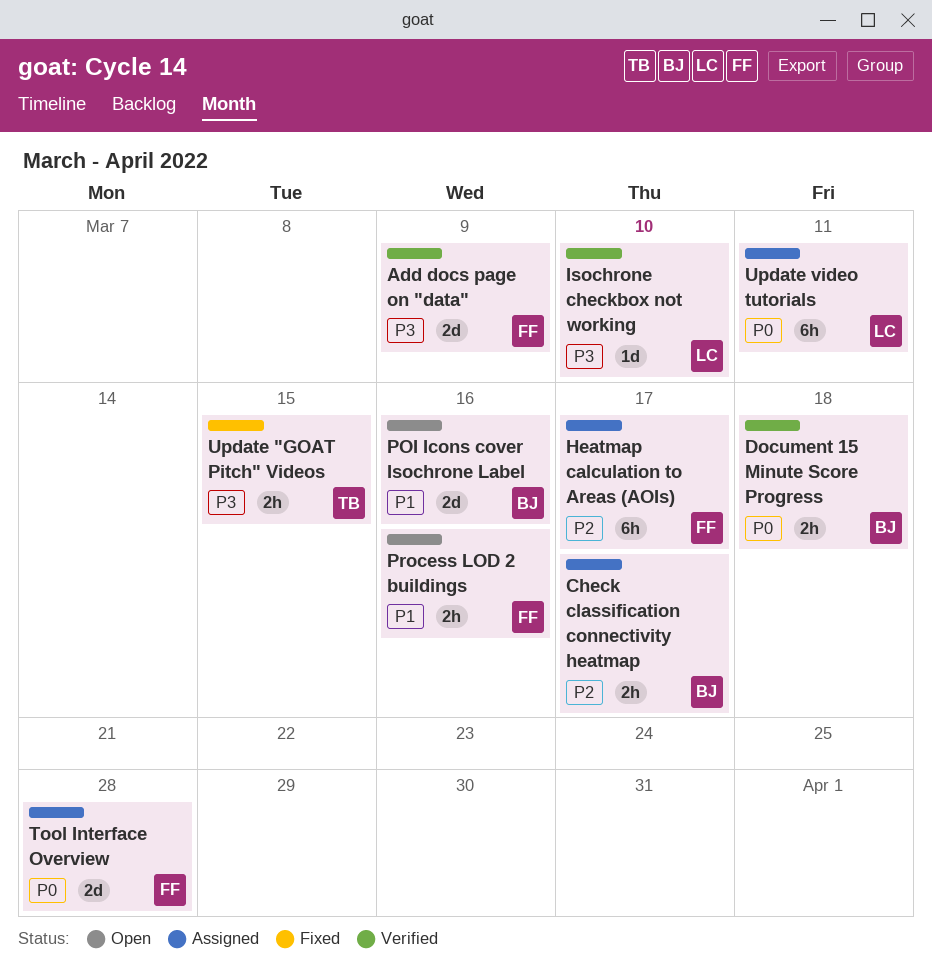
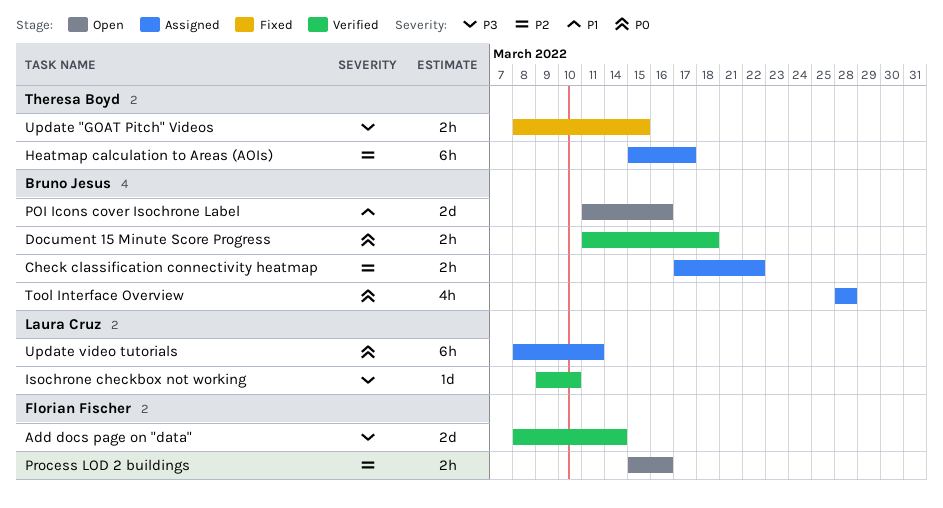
Add docs page on "data", due: Mar 9 -> Mar 14
Check classification connectivity heatmap, due: Mar 17 -> Mar 22
Heatmap calculation to Areas (AOIs), owner: Florian Fischer -> Theresa Boyd
Process LOD 2 buildings, priority: P1 -> P2
Tool Interface Overview, owner: Florian Fischer -> Bruno Jesus
Tool Interface Overview, estimate: 2d -> 4h

